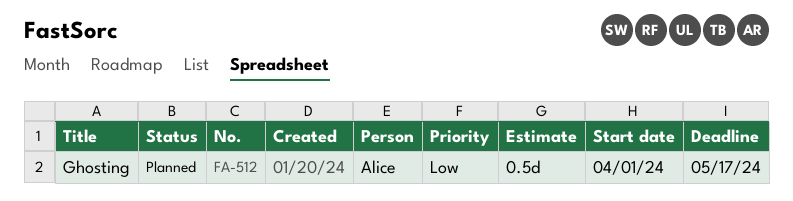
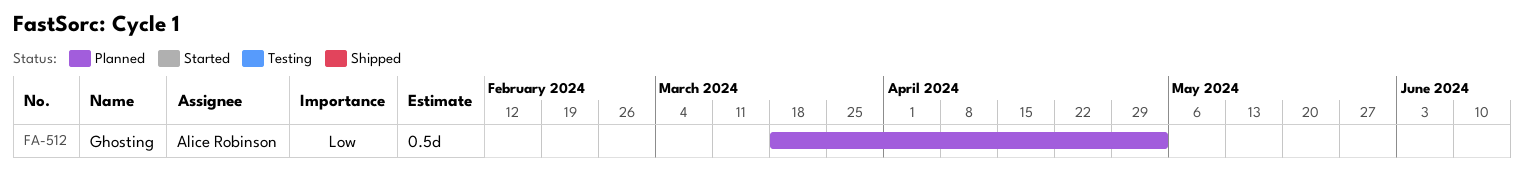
FA-512, start: Apr 1 -> Mar 18
FA-512, due: May 17 -> May 3

